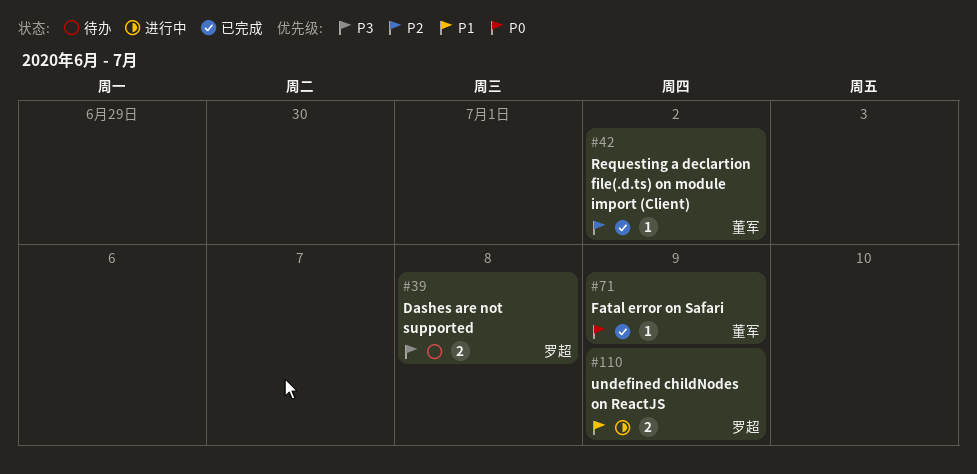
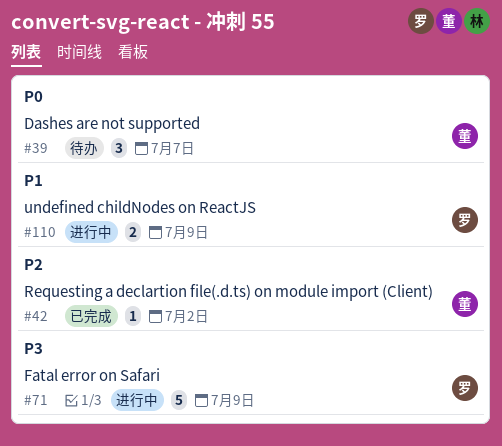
#39, owner: 罗超 -> 董军
#39, priority: P3 -> P0
#39, estimate: 2 -> 3
#39, due: Jul 8 -> Jul 7
#71, status: 已完成 -> 进行中
#71, owner: 董军 -> 罗超
#71, priority: P0 -> P3
#71, estimate: 1 -> 5

